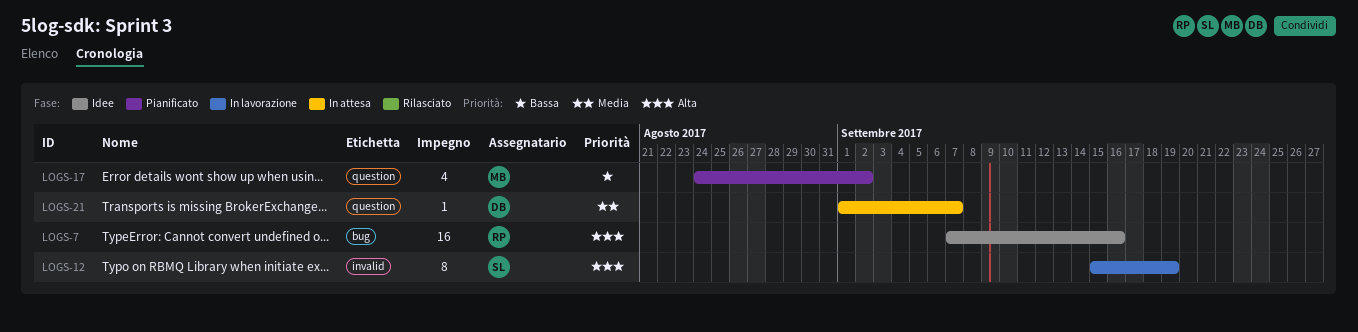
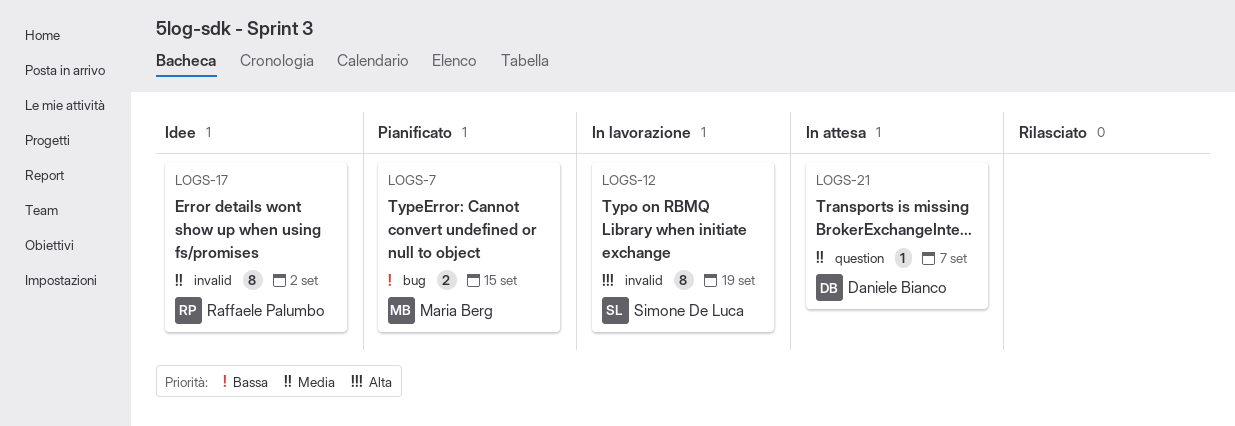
LOGS-7, status: Idee -> Pianificato
LOGS-7, owner: Raffaele Palumbo -> Maria Berg
LOGS-7, priority: Alta -> Bassa
LOGS-7, estimate: 16 -> 2
LOGS-7, due: Sep 16 -> Sep 15
LOGS-17, status: Pianificato -> Idee
LOGS-17, owner: Maria Berg -> Raffaele Palumbo
LOGS-17, priority: Bassa -> Media
LOGS-17, label: question -> invalid
LOGS-17, estimate: 4 -> 8

